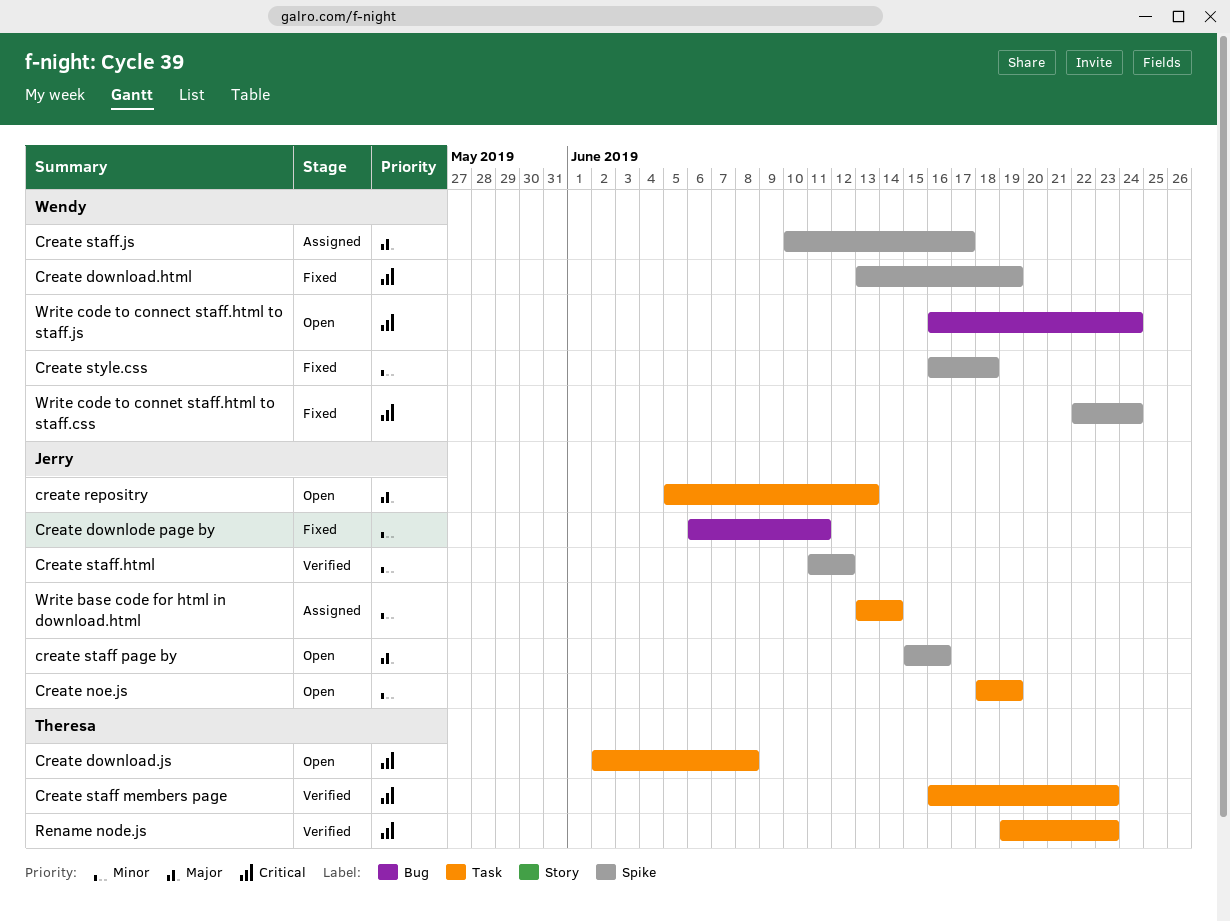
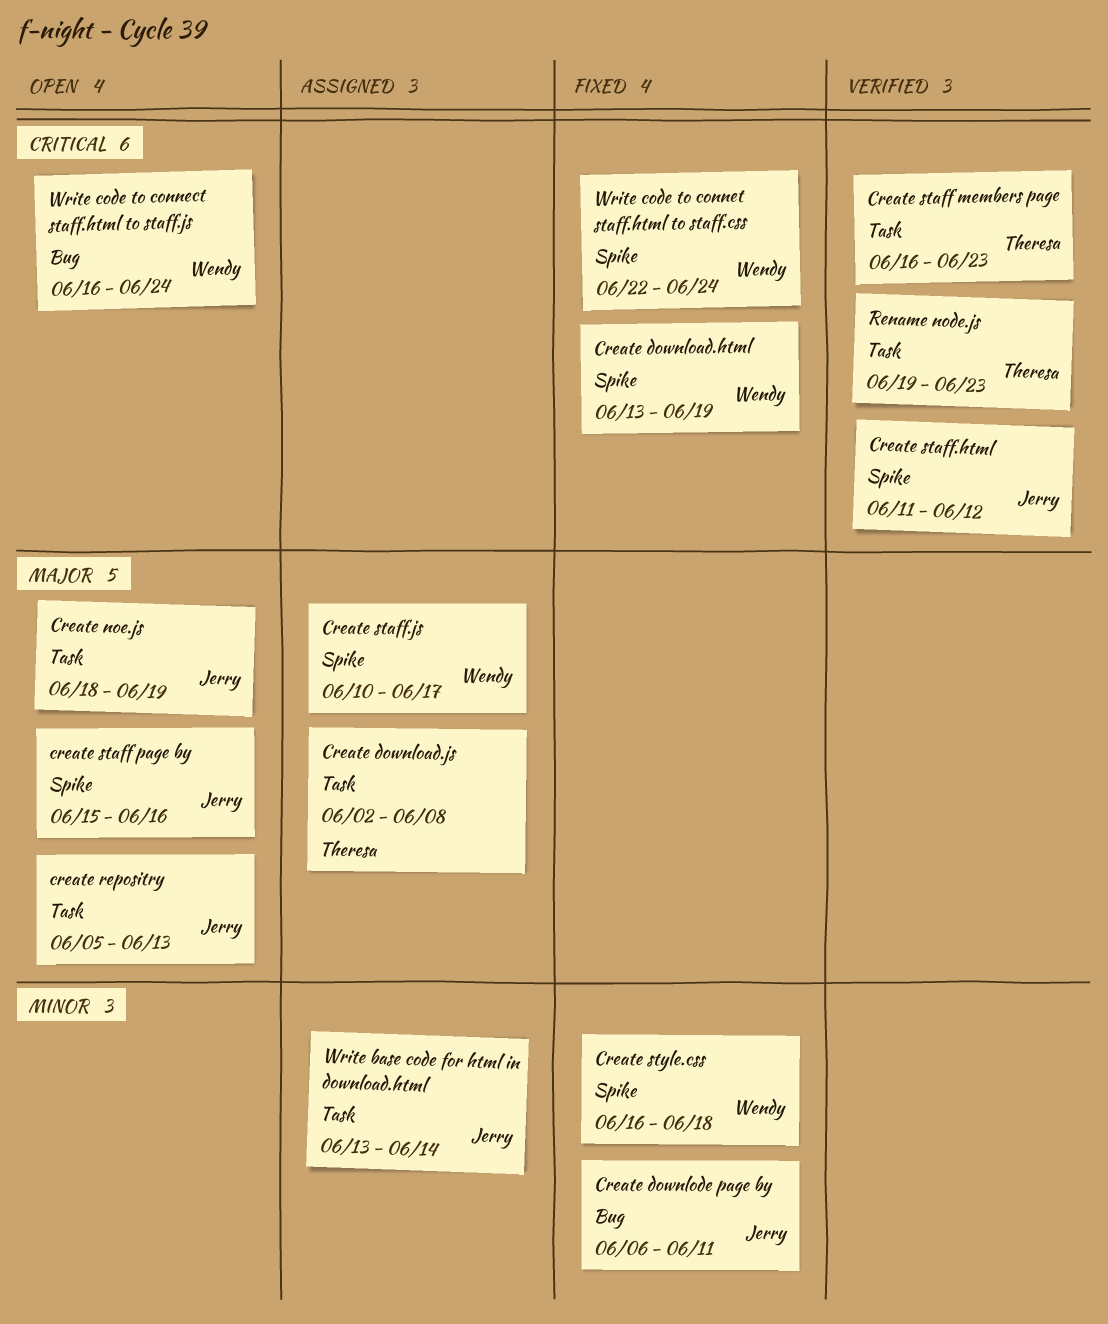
Create download.js, status: Open -> Assigned
Create download.js, priority: Critical -> Major
Create noe.js, priority: Minor -> Major
Create staff.html, priority: Minor -> Critical

